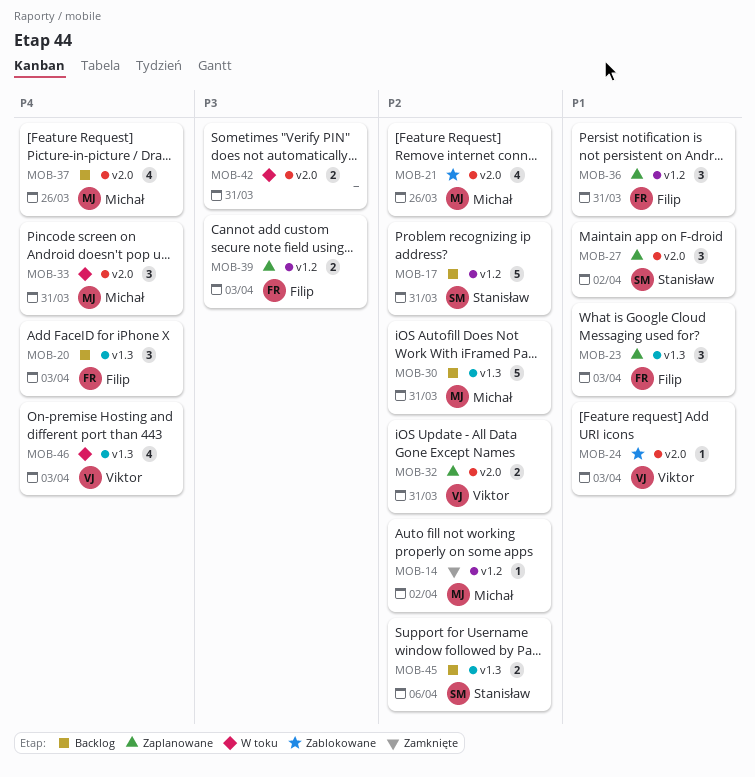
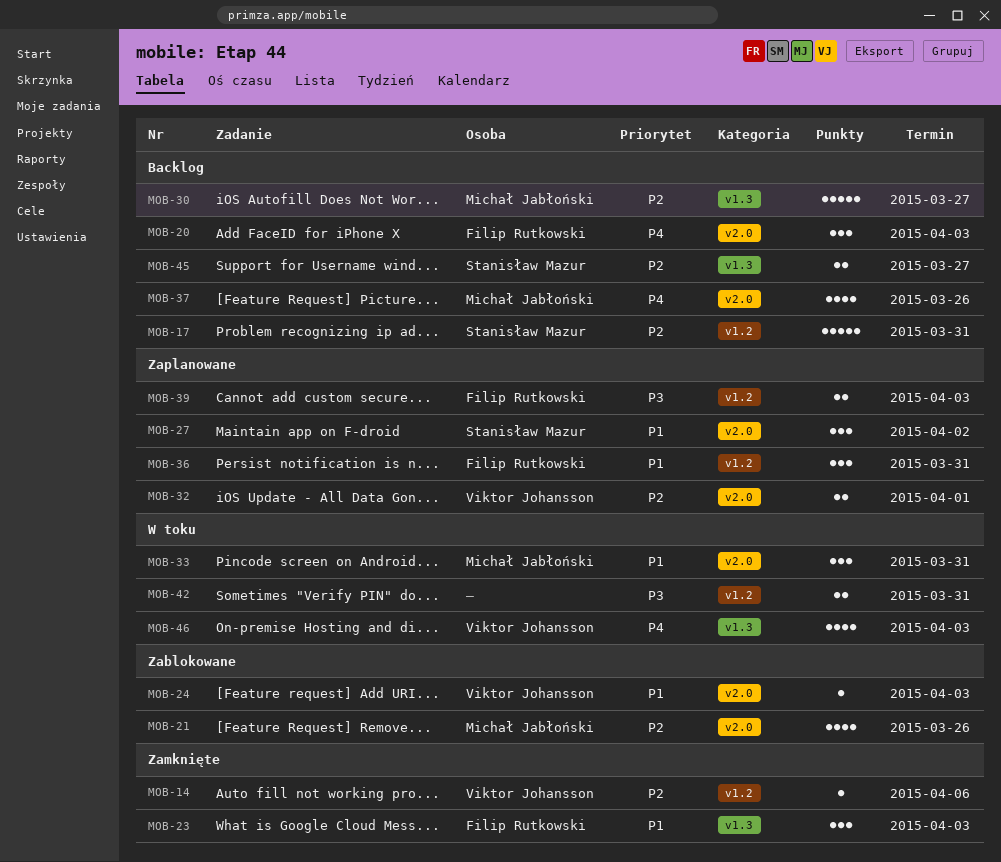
MOB-14, owner: Michał Jabłoński -> Viktor Johansson
MOB-14, due: Apr 2 -> Apr 6
MOB-20, label: v1.3 -> v2.0
MOB-23, status: Zaplanowane -> Zamknięte
MOB-30, due: Mar 31 -> Mar 27
MOB-32, due: Mar 31 -> Apr 1
MOB-33, priority: P4 -> P1
MOB-42, label: v2.0 -> v1.2
MOB-45, due: Apr 6 -> Mar 27

